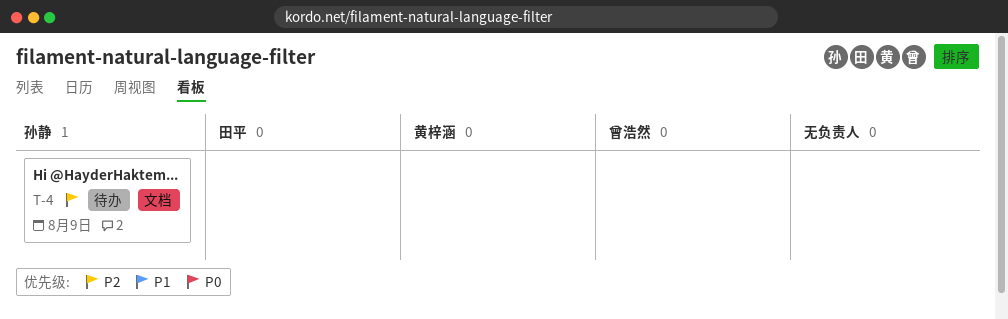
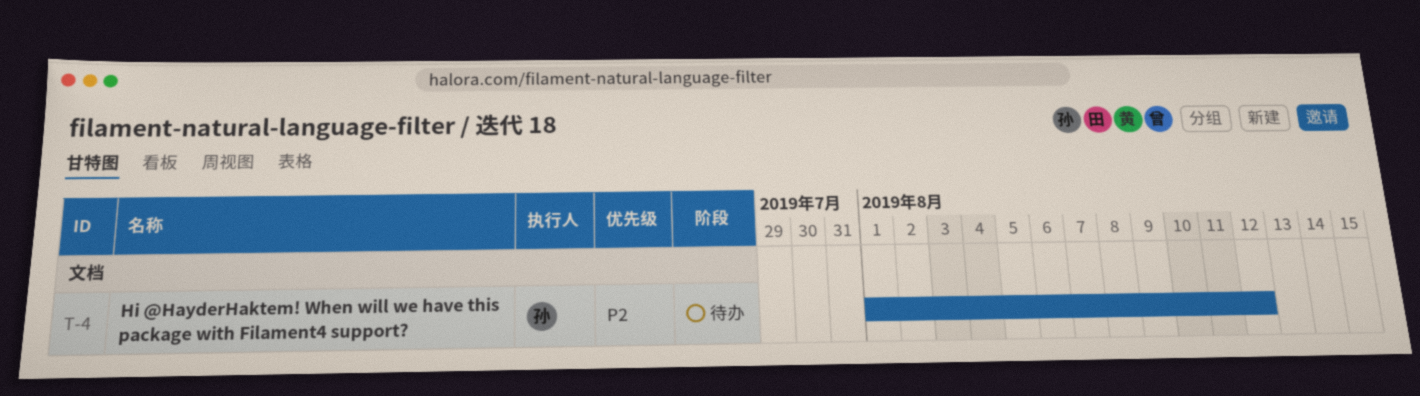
T-4, due: Aug 9 -> Aug 12

